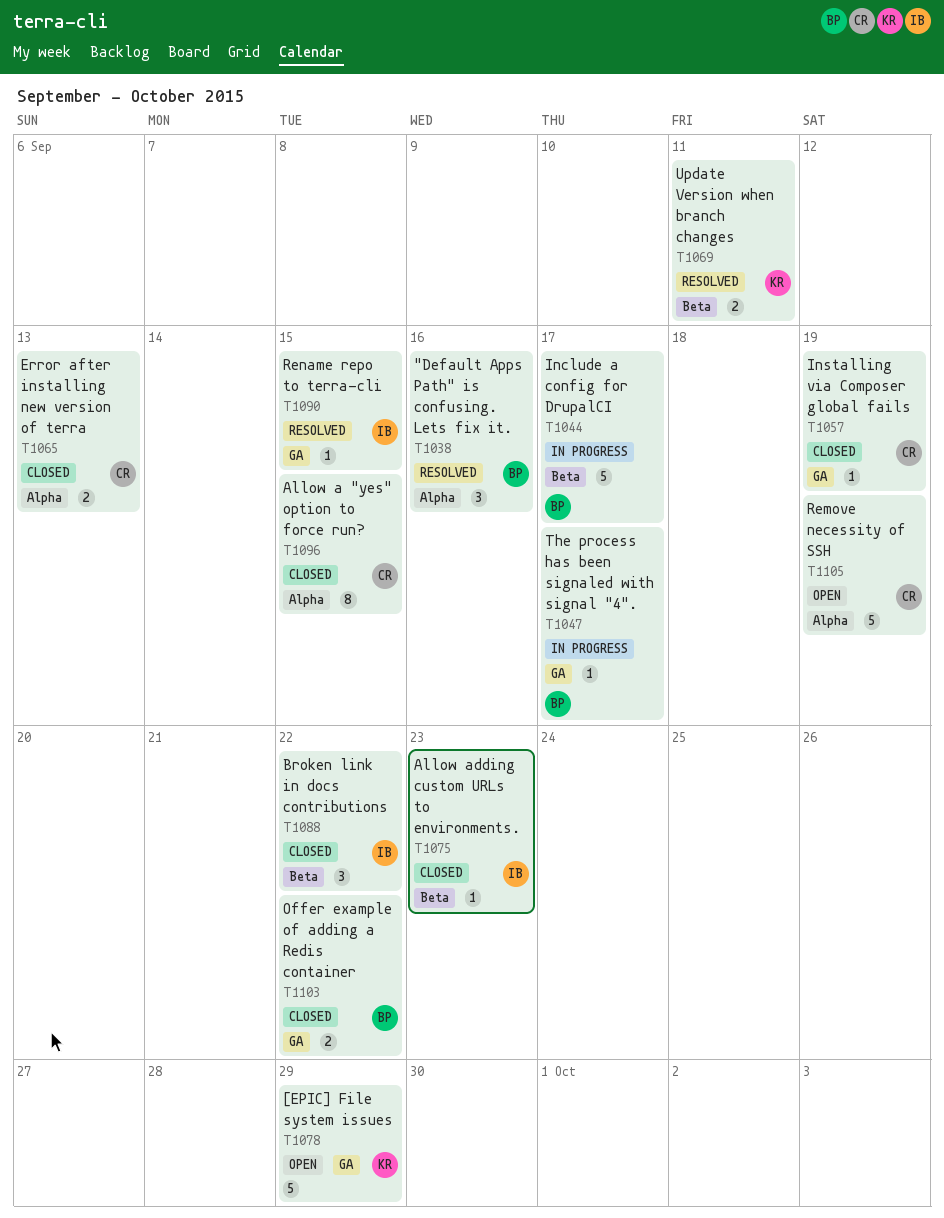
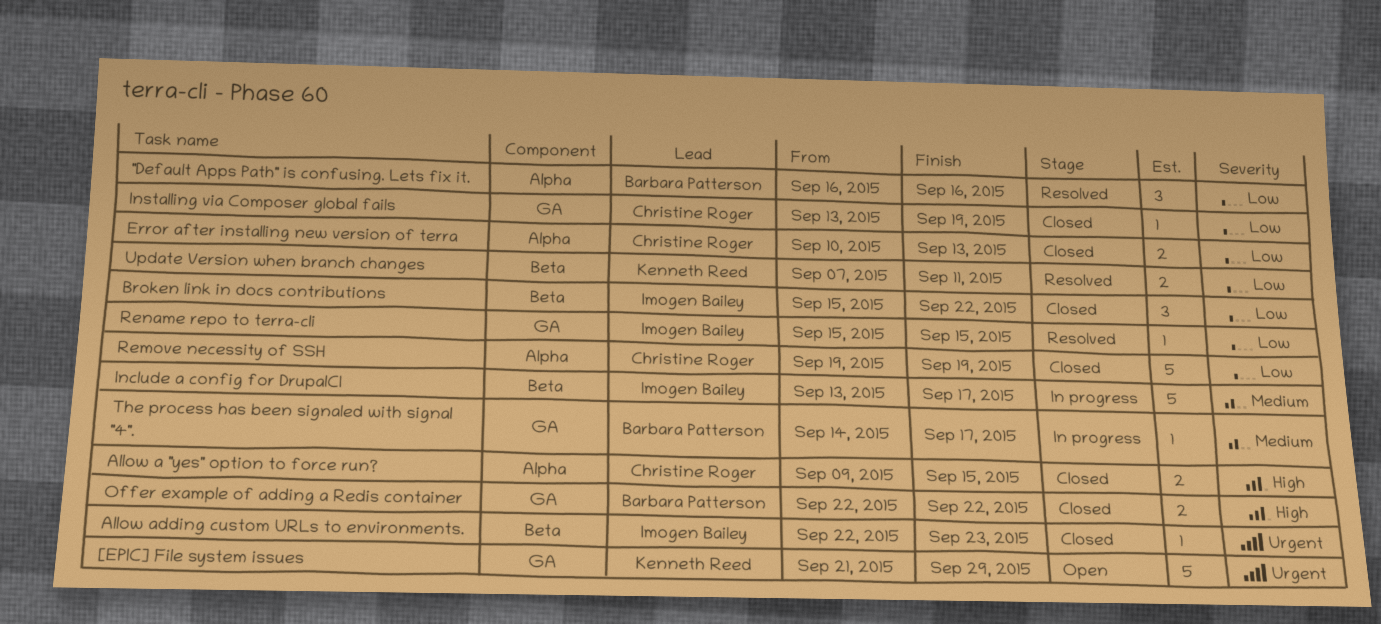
Allow a "yes" option to force run?, estimate: 8 -> 2
Include a config for DrupalCI, owner: Barbara Patterson -> Imogen Bailey
Remove necessity of SSH, status: Open -> Closed

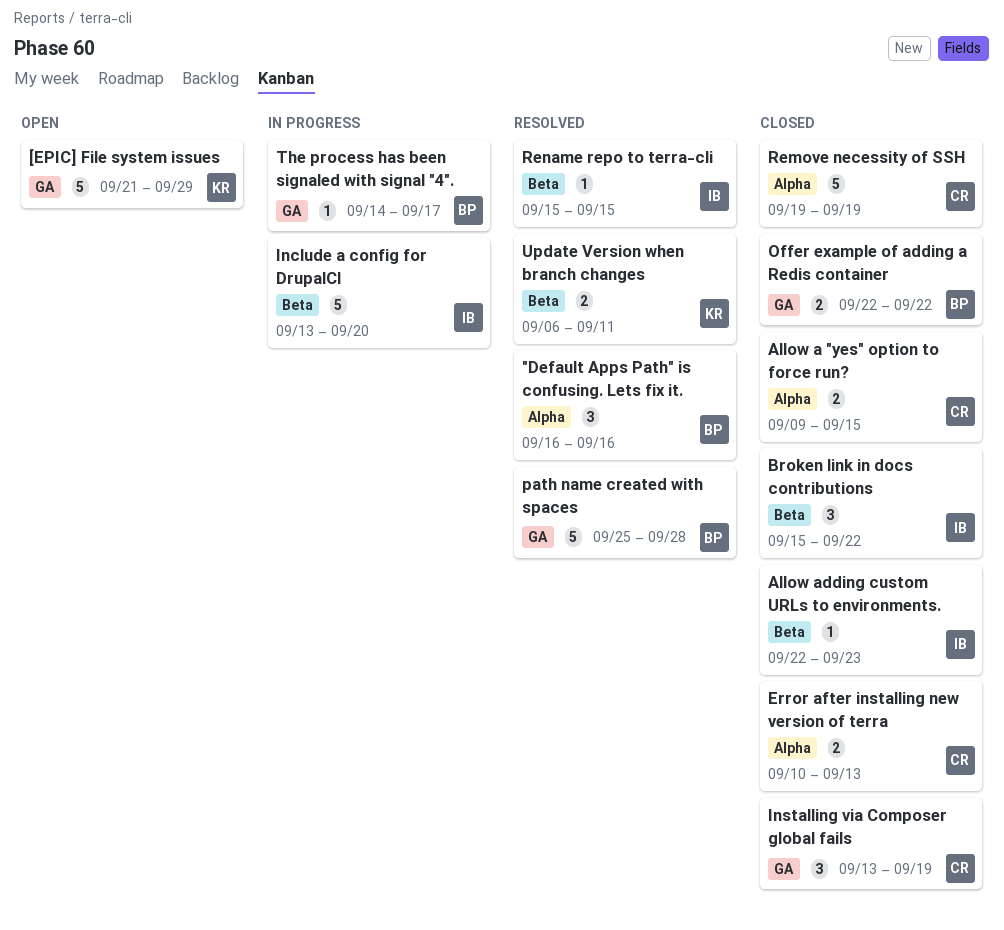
Include a config for DrupalCI, due: Sep 17 -> Sep 20
Installing via Composer global fails, estimate: 1 -> 3
path name created with spaces: none -> present
Rename repo to terra-cli, label: GA -> Beta
Update Version when branch changes, start: Sep 7 -> Sep 6

